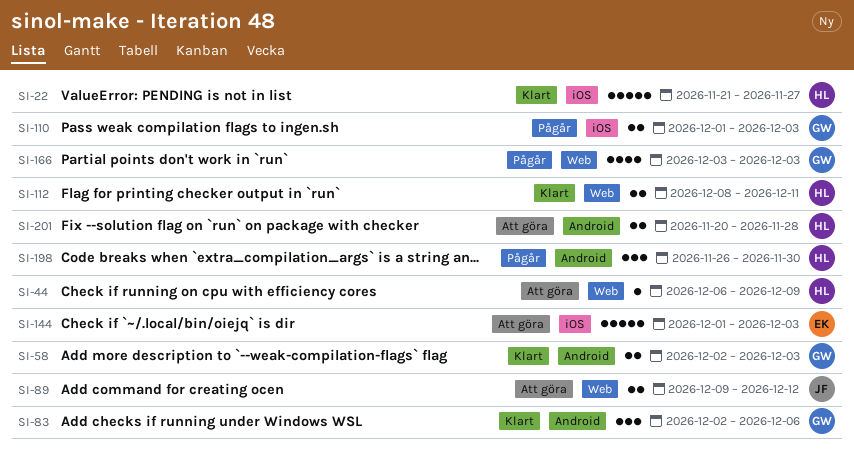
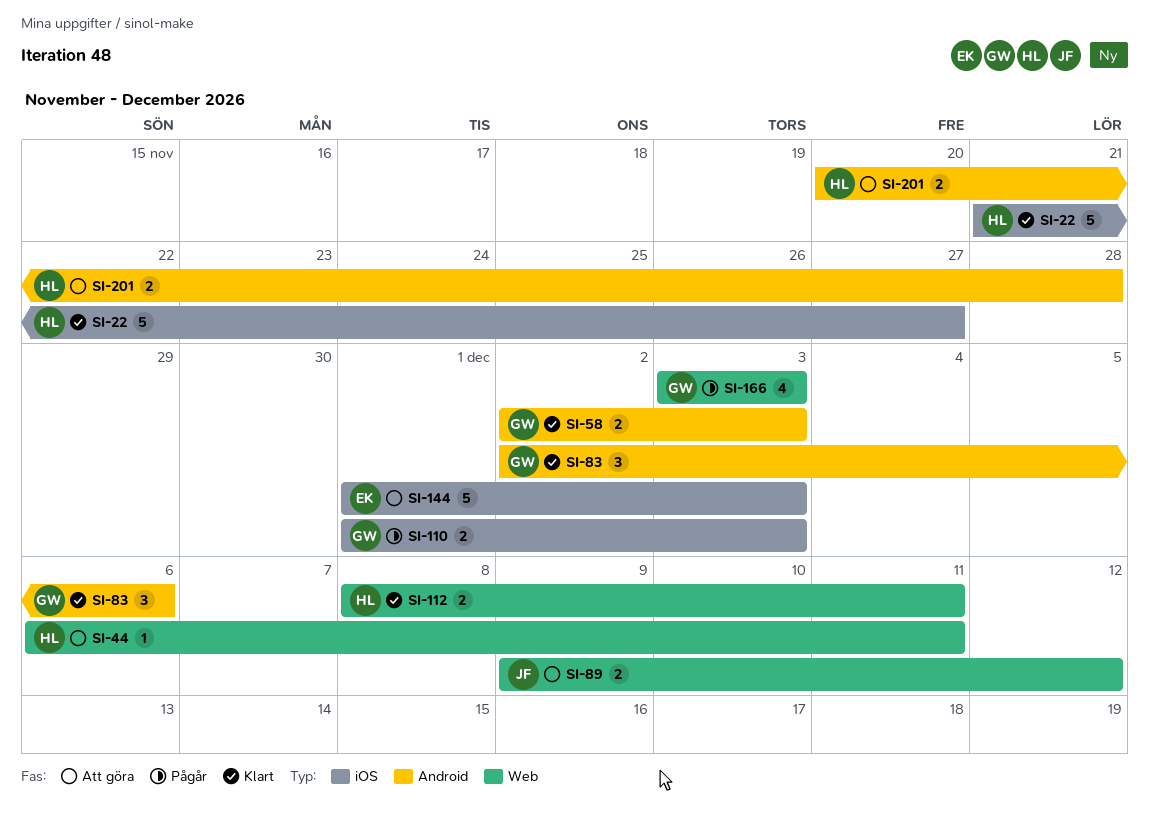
SI-44, due: Dec 9 -> Dec 11
SI-198: present -> none

